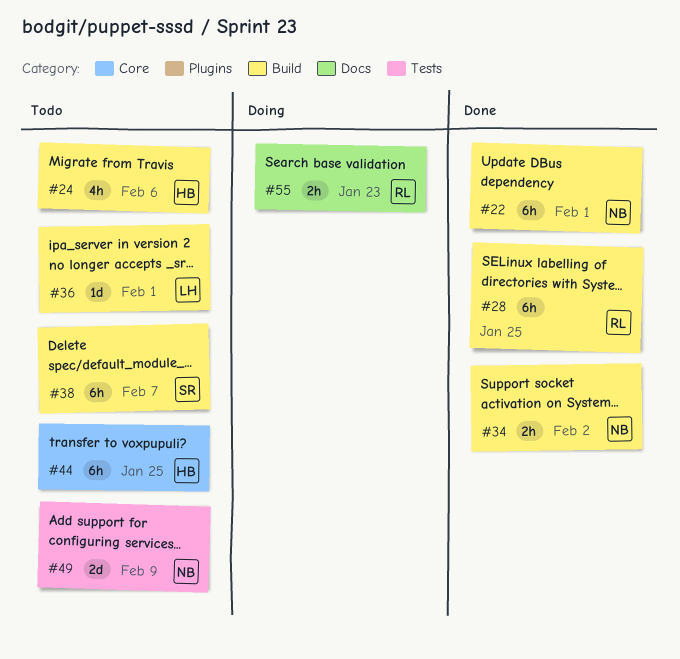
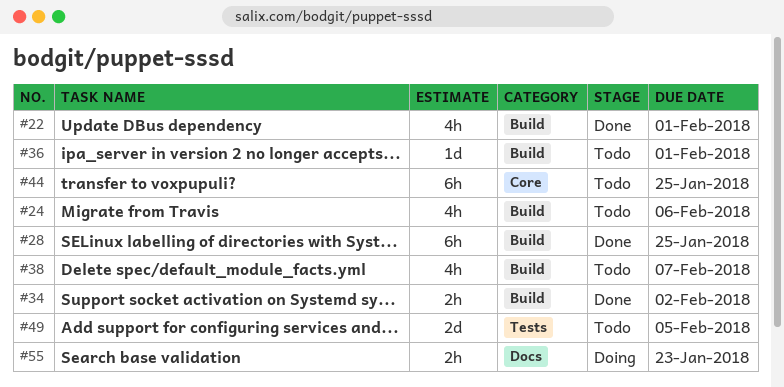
#22, estimate: 6h -> 4h
#38, estimate: 6h -> 4h
#49, due: Feb 9 -> Feb 5

